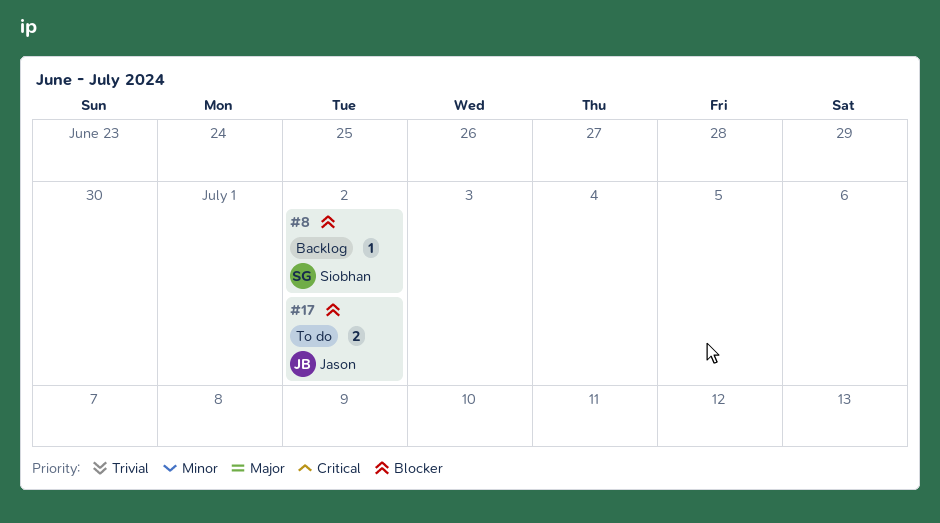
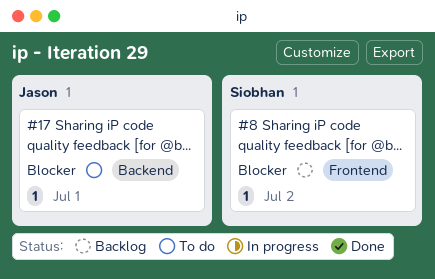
#17, estimate: 2 -> 1
#17, due: Jul 2 -> Jul 1

